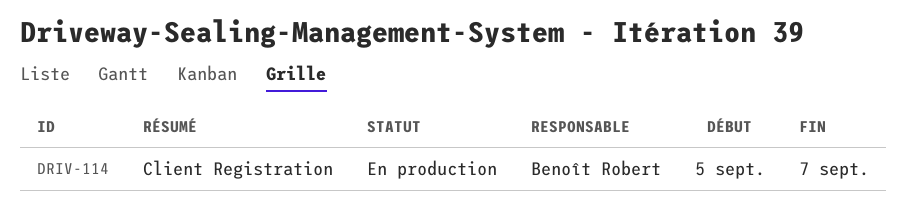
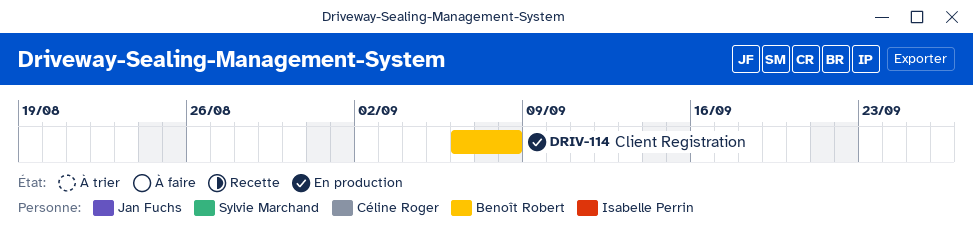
DRIV-114, start: Sep 5 -> Sep 6
DRIV-114, due: Sep 7 -> Sep 8

